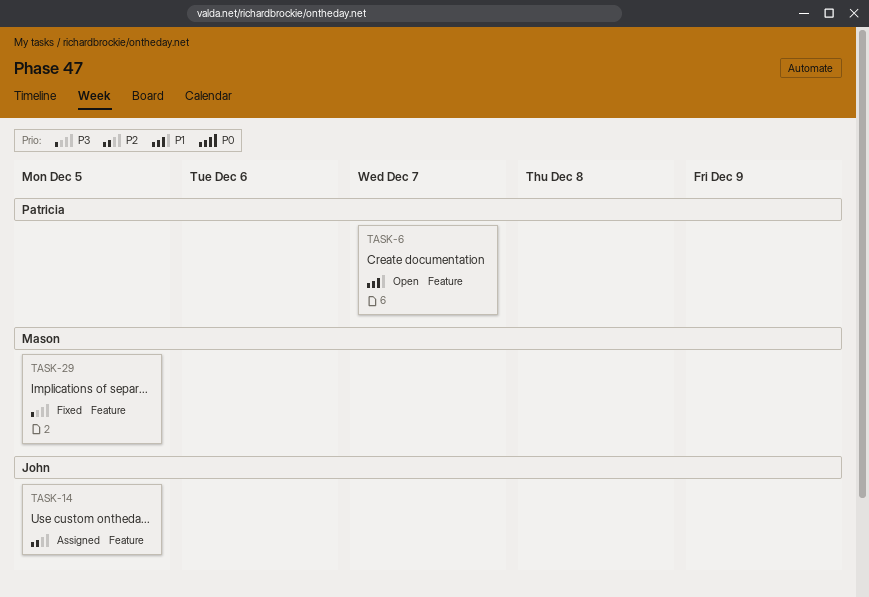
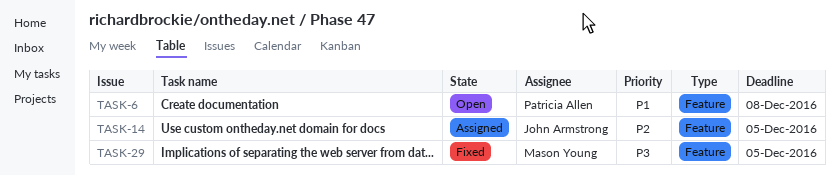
TASK-6, due: Dec 7 -> Dec 8

